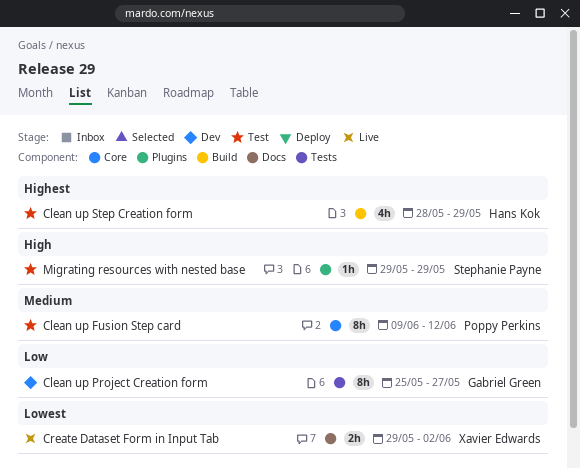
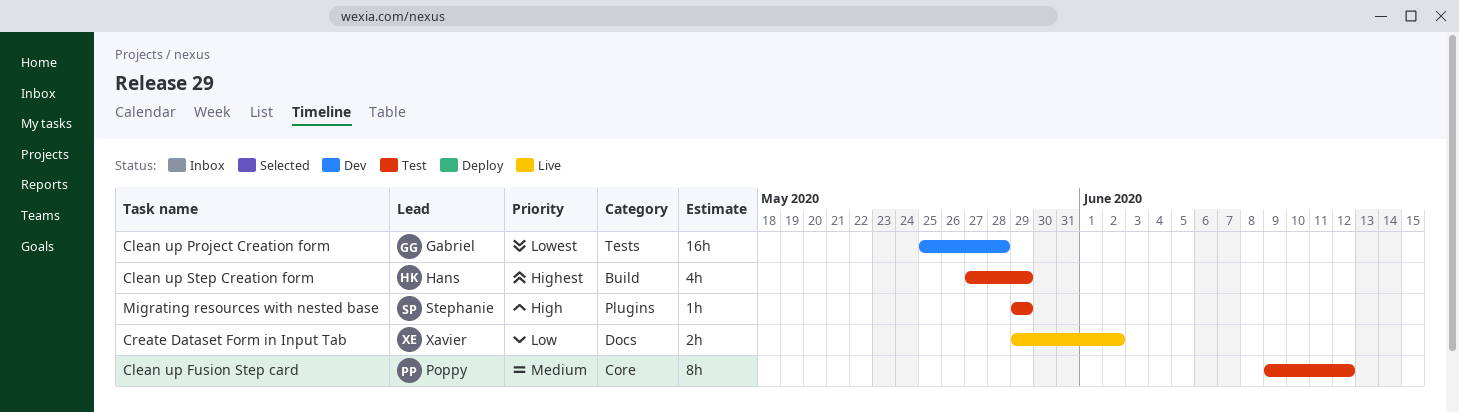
Clean up Project Creation form, priority: Low -> Lowest
Clean up Project Creation form, estimate: 8h -> 16h
Clean up Project Creation form, due: May 27 -> May 28
Clean up Step Creation form, start: May 28 -> May 27
Create Dataset Form in Input Tab, priority: Lowest -> Low

